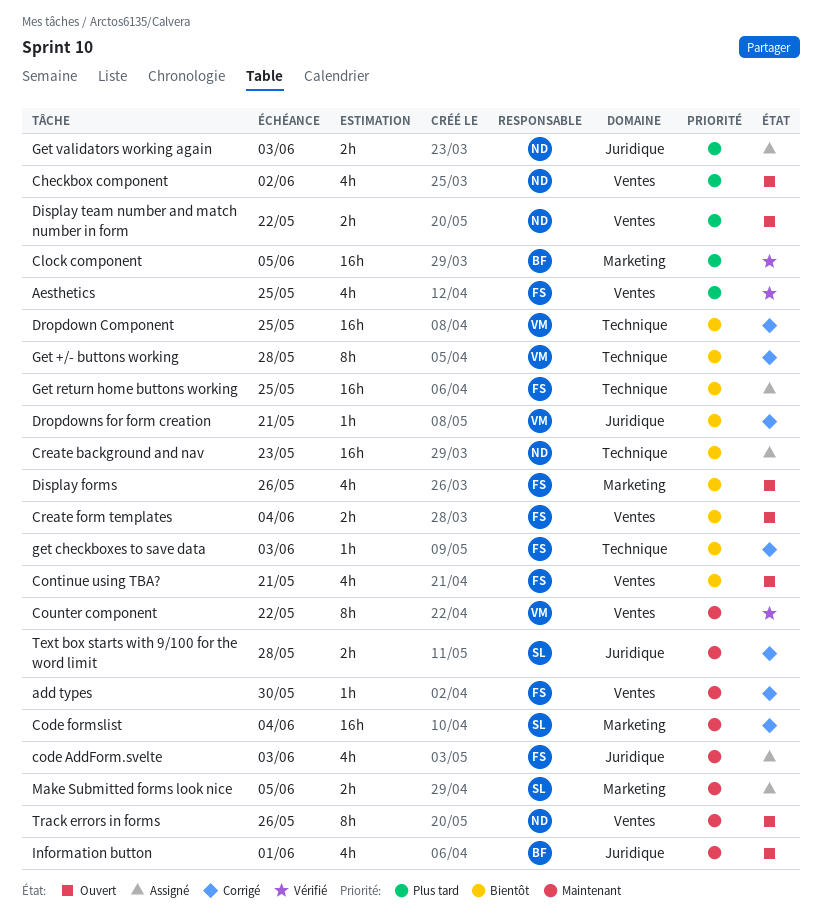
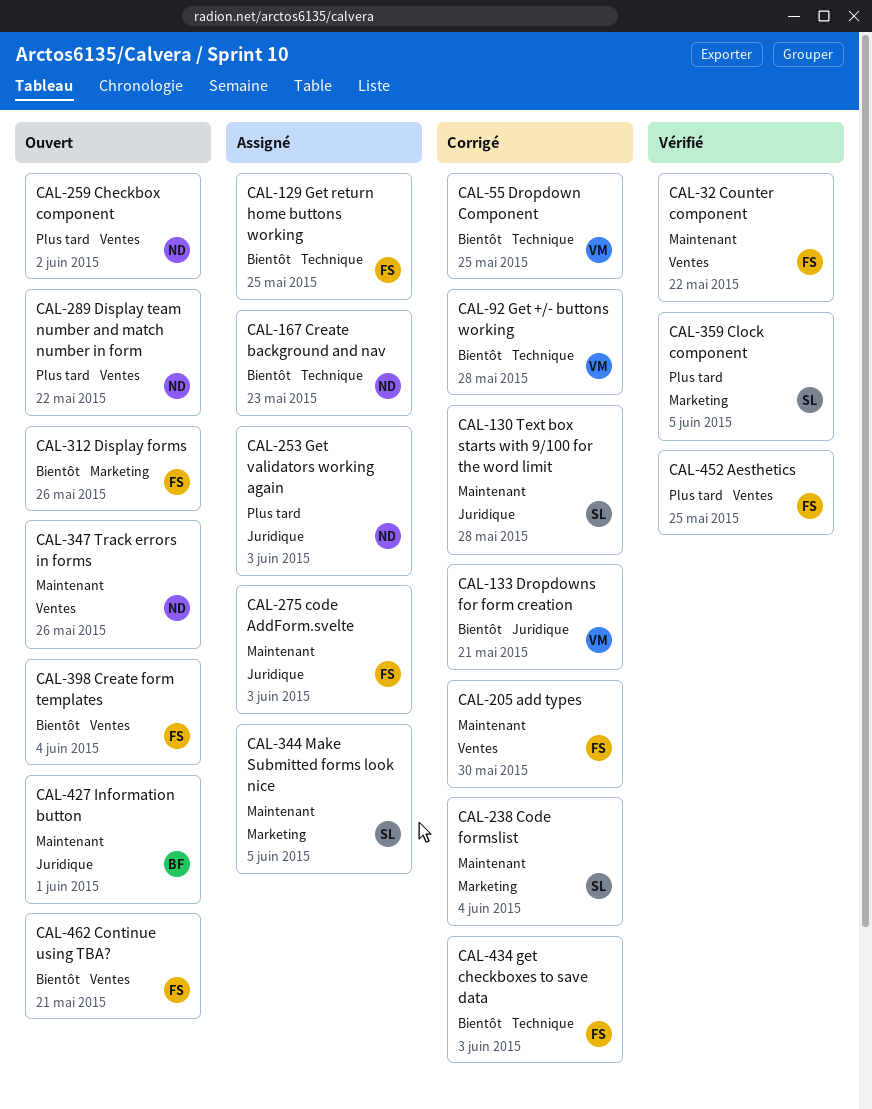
Clock component, owner: BF -> SL
Counter component, owner: VM -> FS

